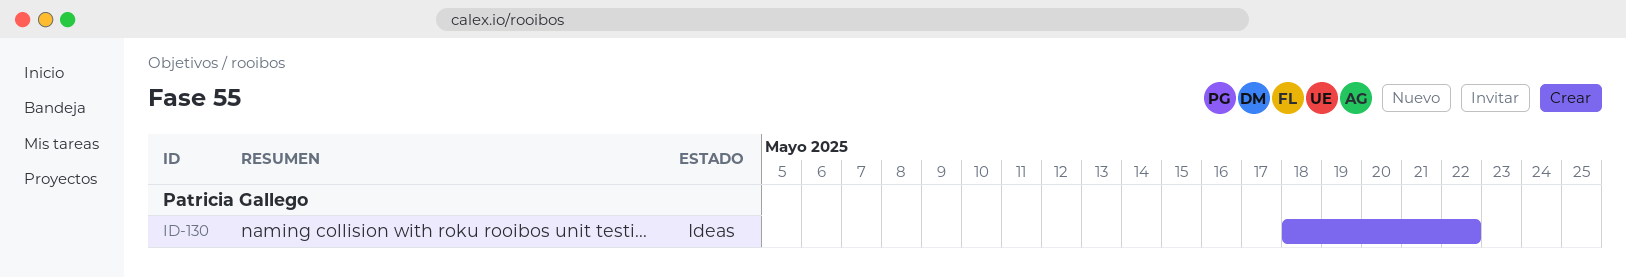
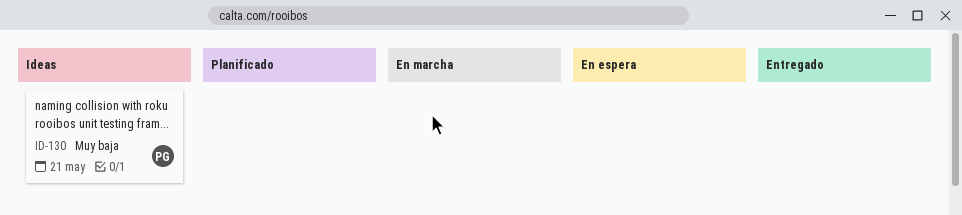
ID-130, due: May 22 -> May 21

